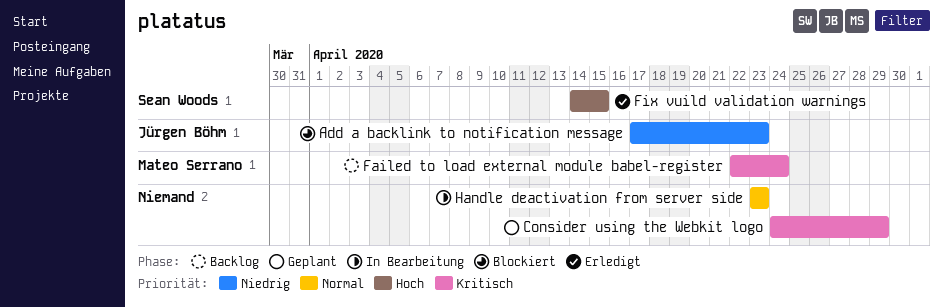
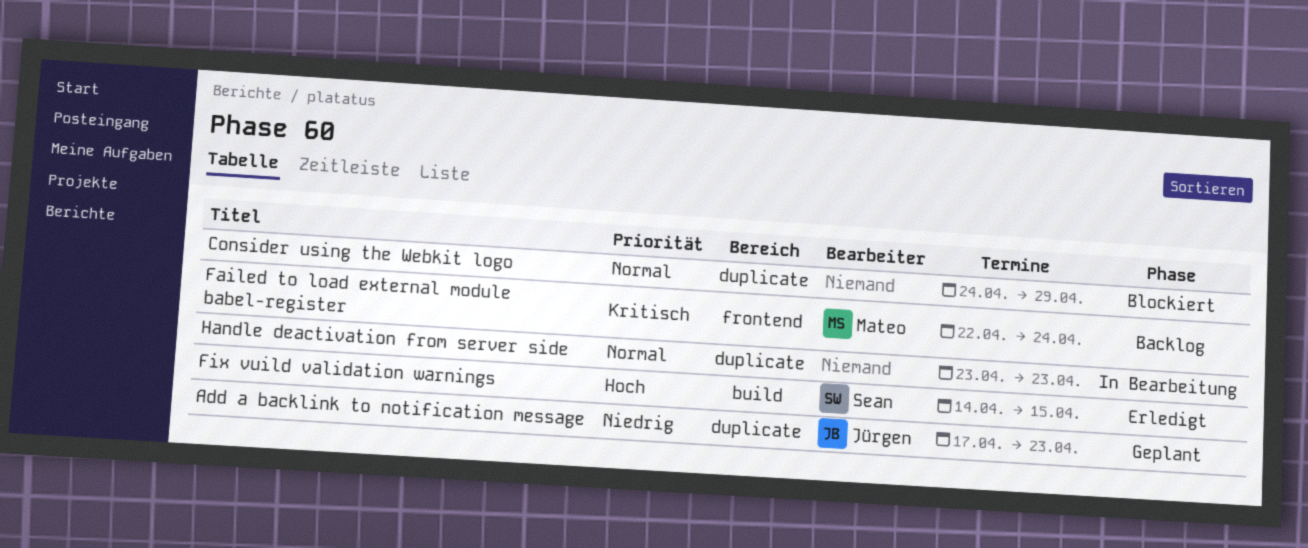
Add a backlink to notification message, status: Blockiert -> Geplant
Consider using the Webkit logo, status: Geplant -> Blockiert
Consider using the Webkit logo, priority: Kritisch -> Normal

